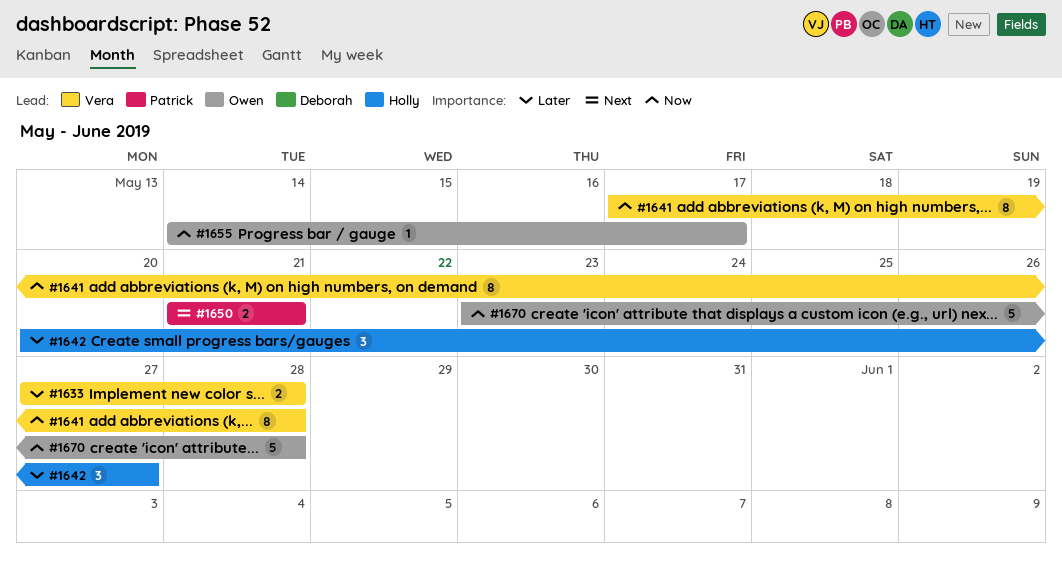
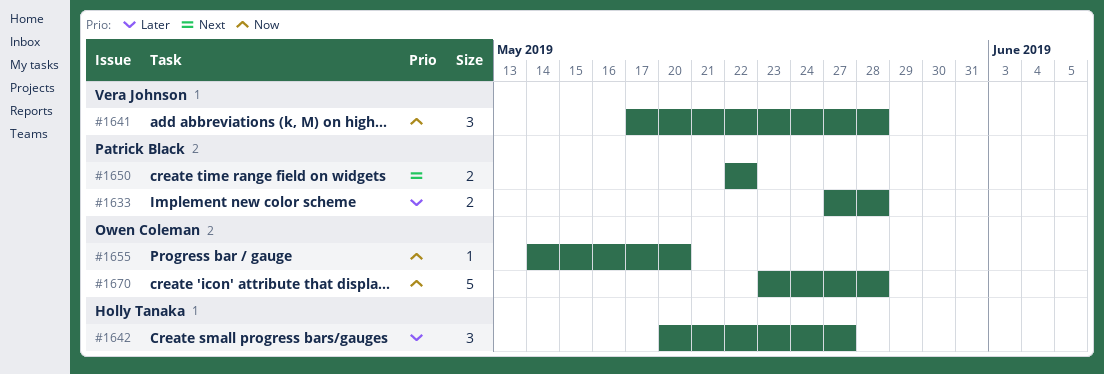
#1633, owner: Vera Johnson -> Patrick Black
#1641, estimate: 8 -> 3
#1650, start: May 21 -> May 22
#1650, due: May 21 -> May 22
#1655, due: May 17 -> May 20

